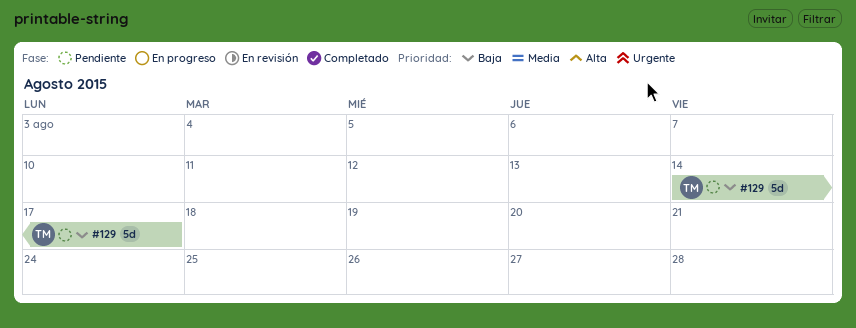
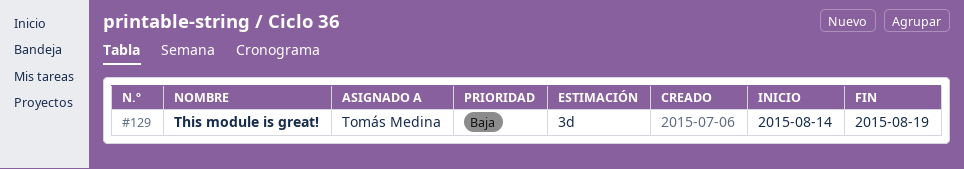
#129, estimate: 5d -> 3d
#129, due: Aug 17 -> Aug 19

